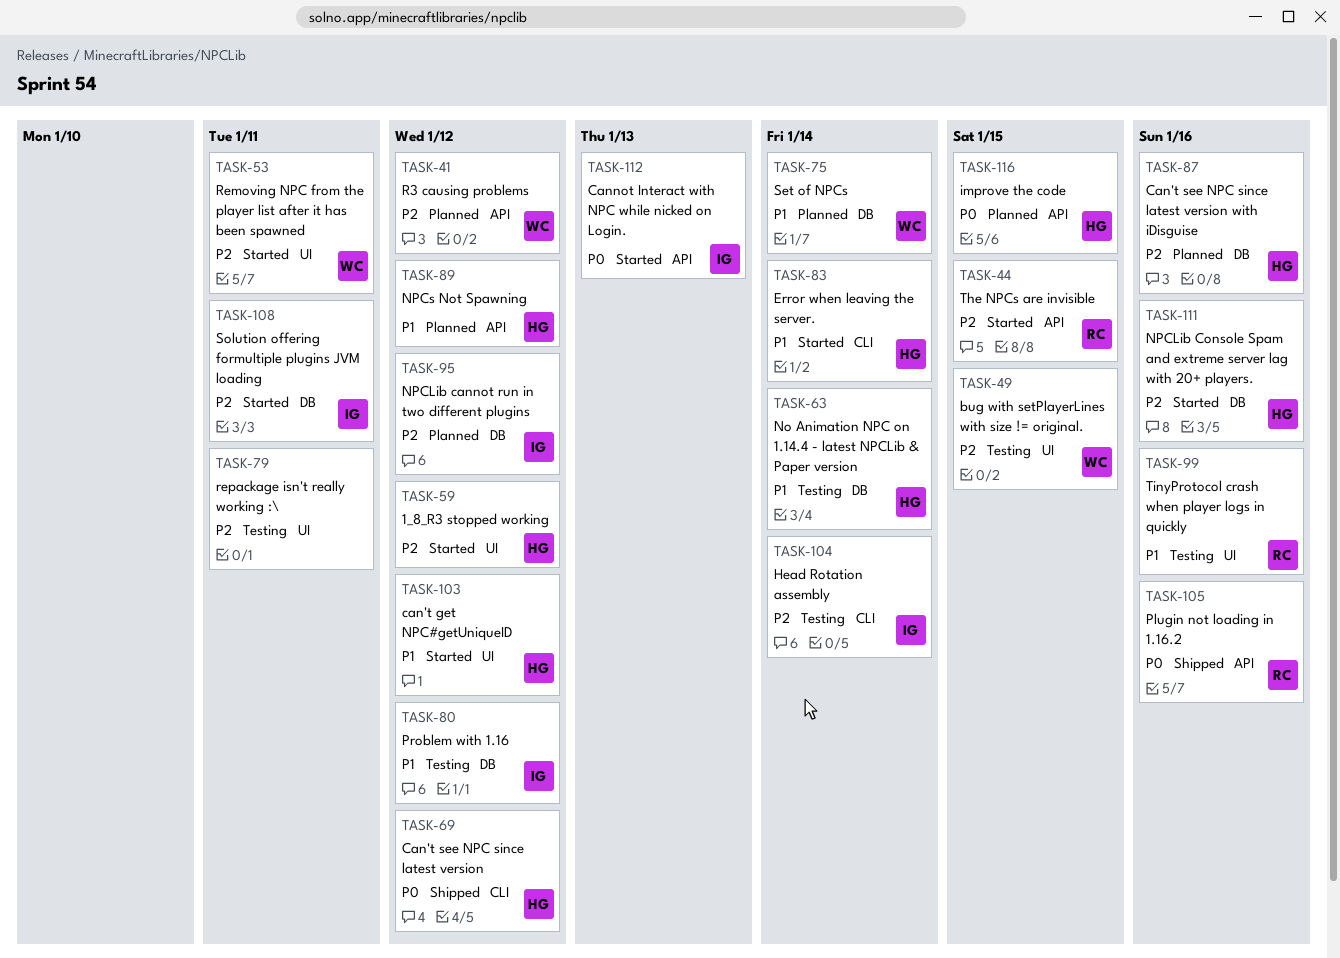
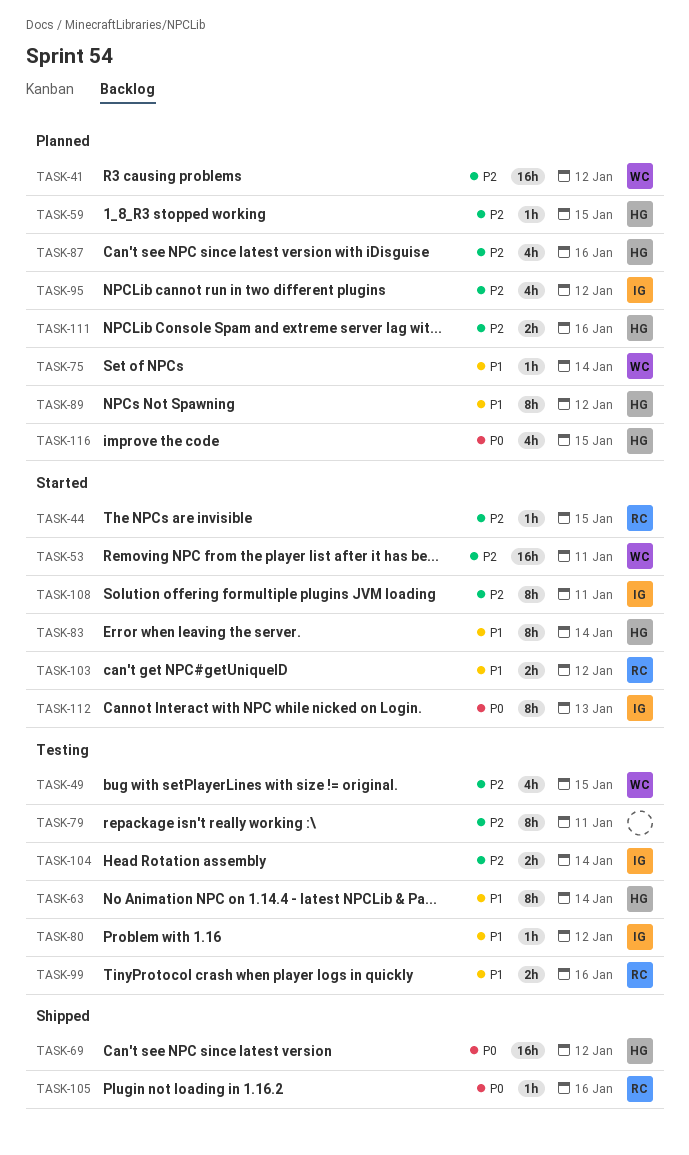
TASK-59, status: Started -> Planned
TASK-59, due: Jan 12 -> Jan 15
TASK-103, owner: HG -> RC
TASK-111, status: Started -> Planned

